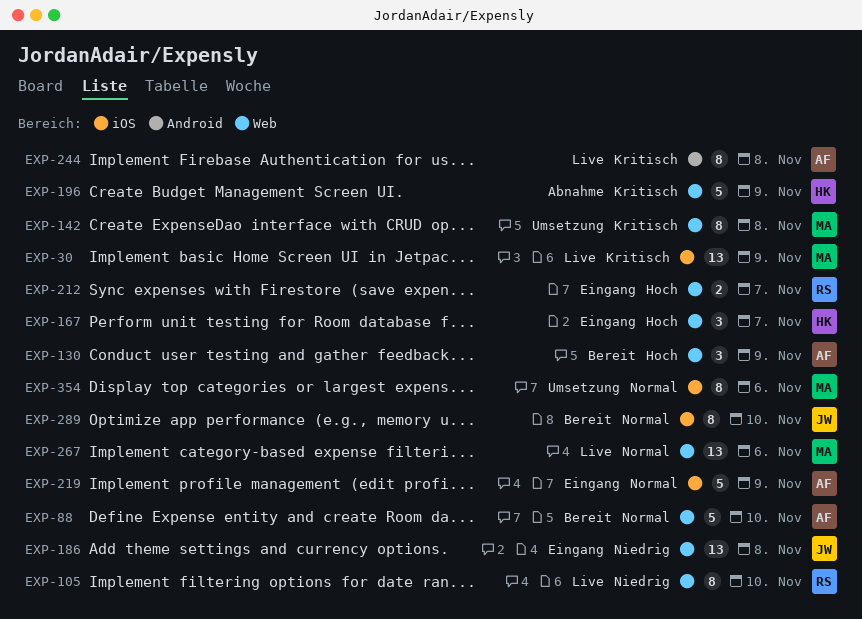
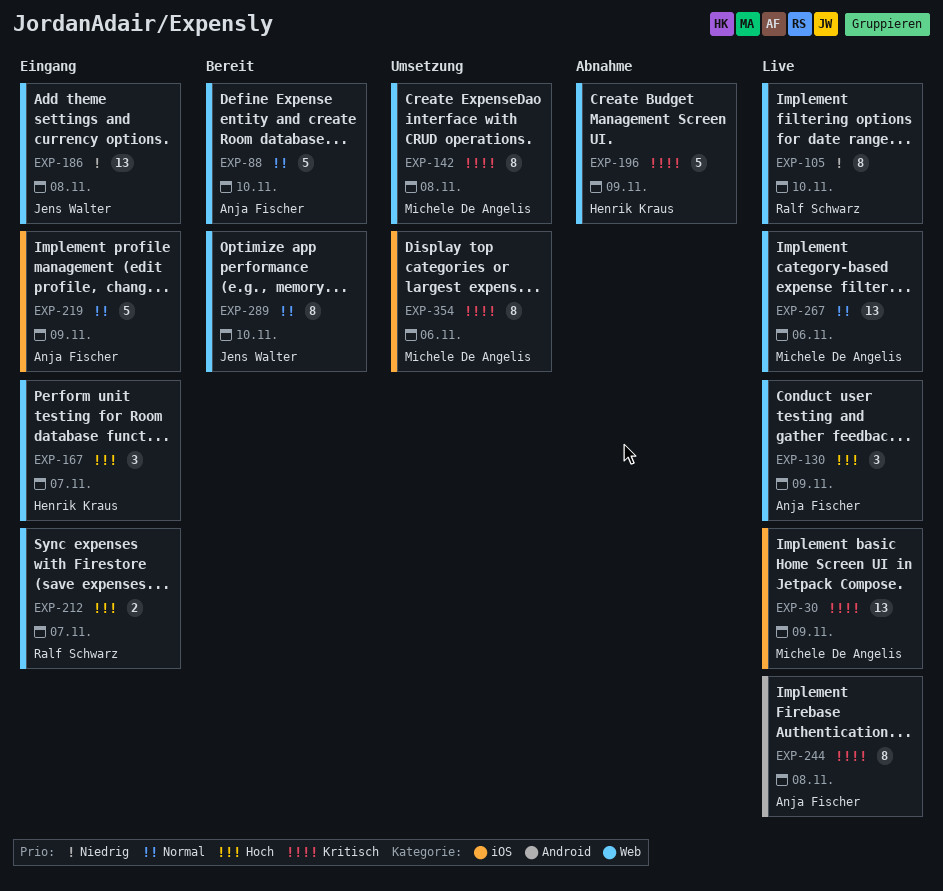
EXP-130, status: Bereit -> Live
EXP-289, label: iOS -> Web
EXP-354, priority: Normal -> Kritisch

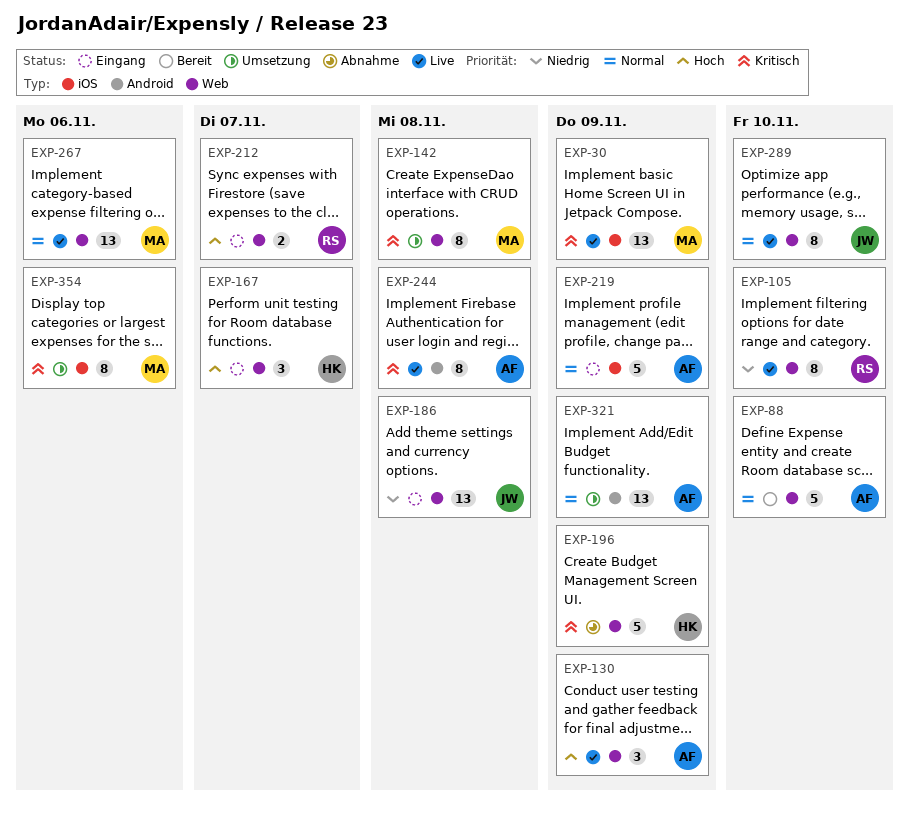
EXP-289, status: Bereit -> Live
EXP-321: none -> present

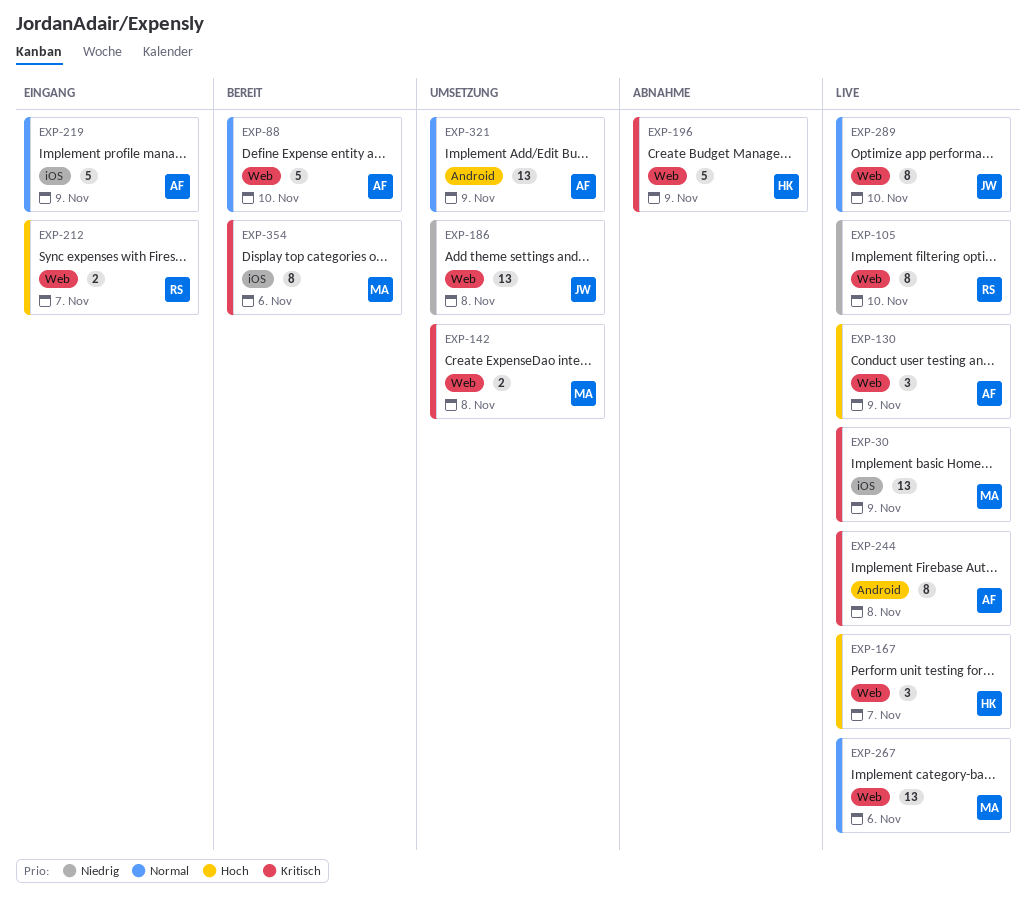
EXP-142, estimate: 8 -> 2
EXP-167, status: Eingang -> Live
EXP-186, status: Eingang -> Umsetzung
EXP-354, status: Umsetzung -> Bereit

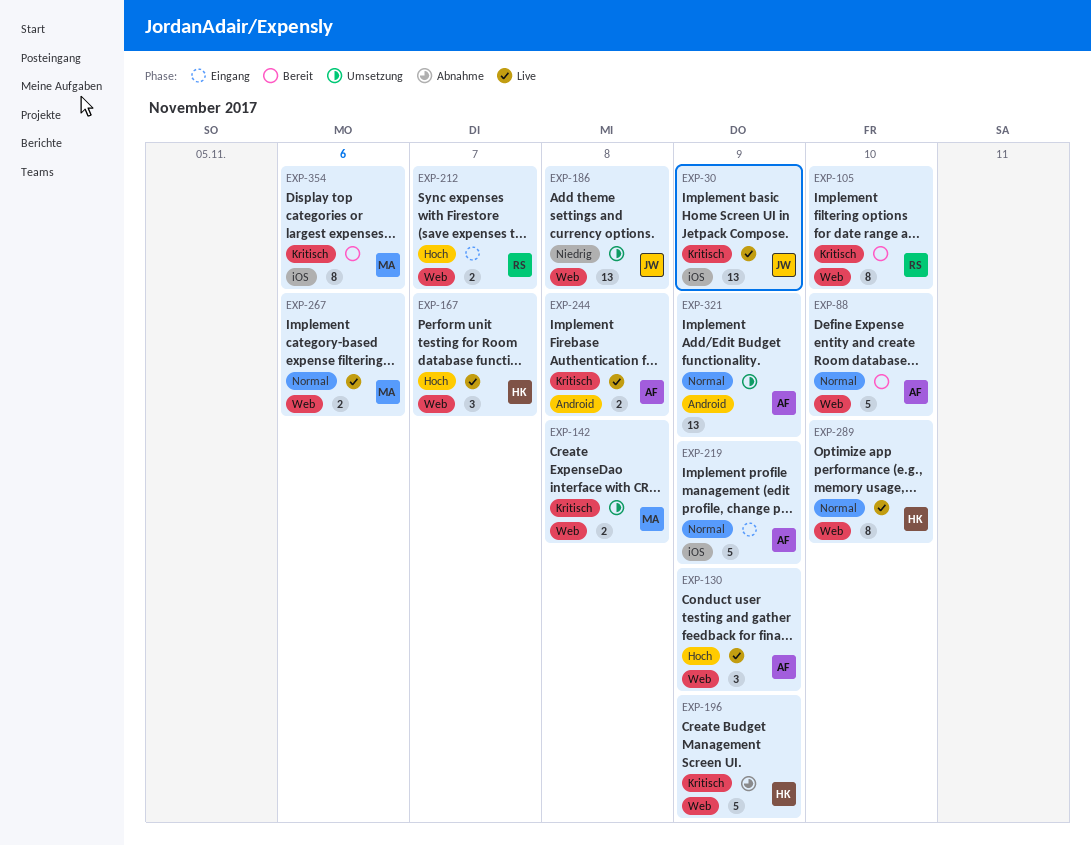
EXP-30, owner: MA -> JW
EXP-105, status: Live -> Bereit
EXP-105, priority: Niedrig -> Kritisch
EXP-244, estimate: 8 -> 2
EXP-267, estimate: 13 -> 2
EXP-289, owner: JW -> HK

